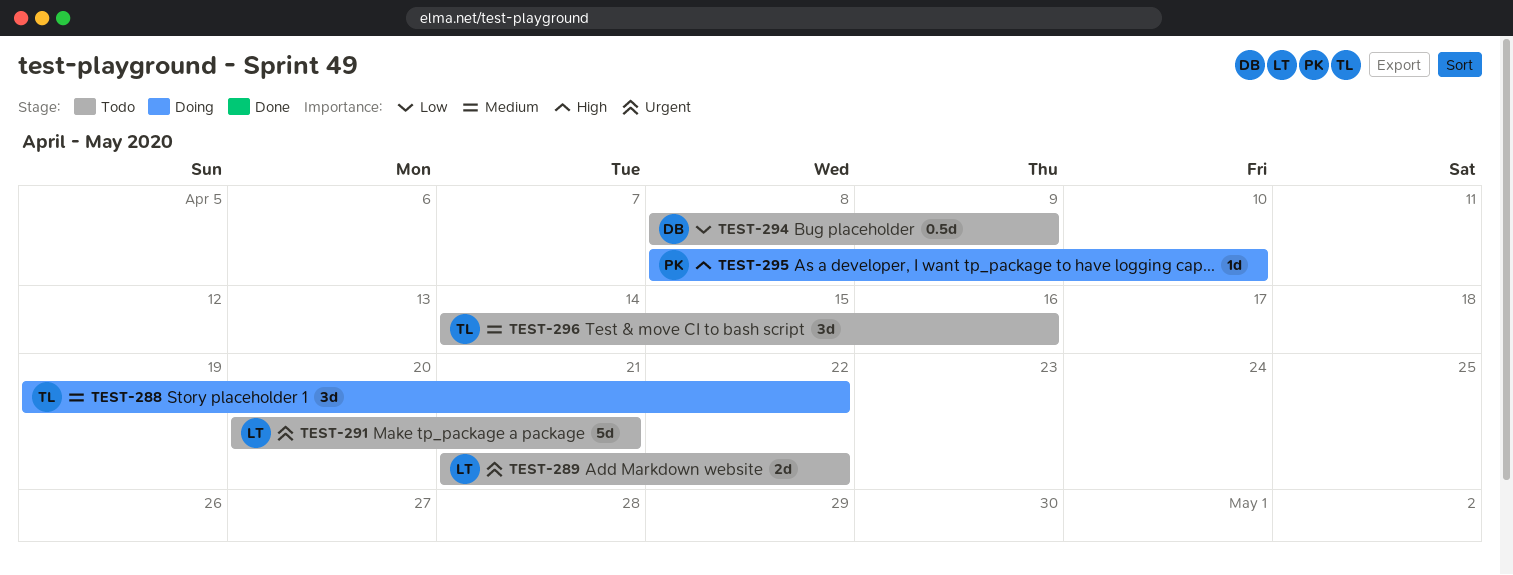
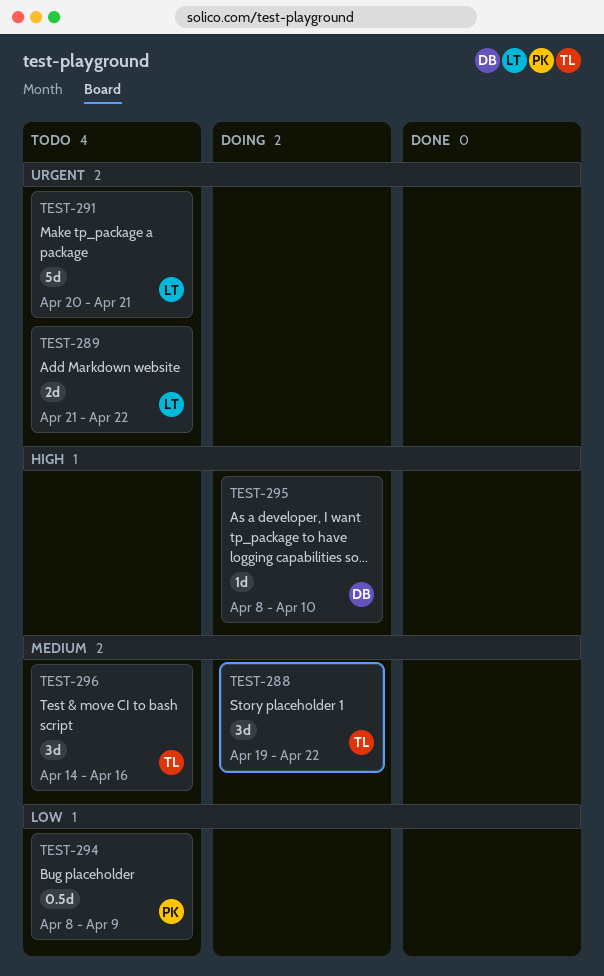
TEST-294, owner: DB -> PK
TEST-295, owner: PK -> DB

